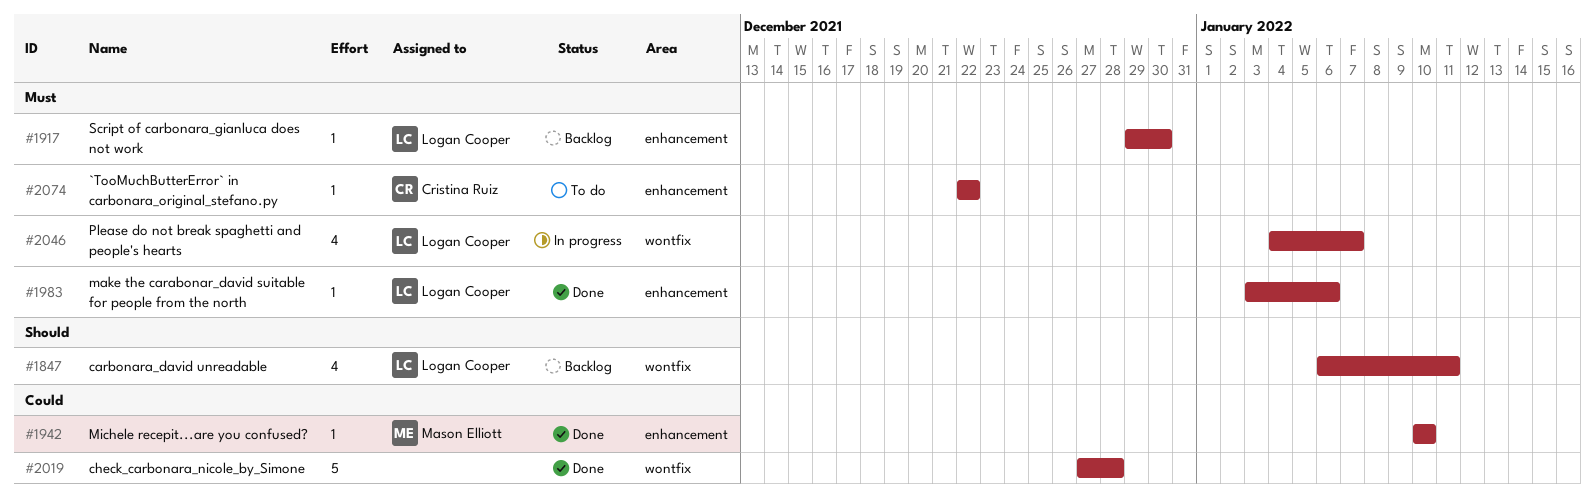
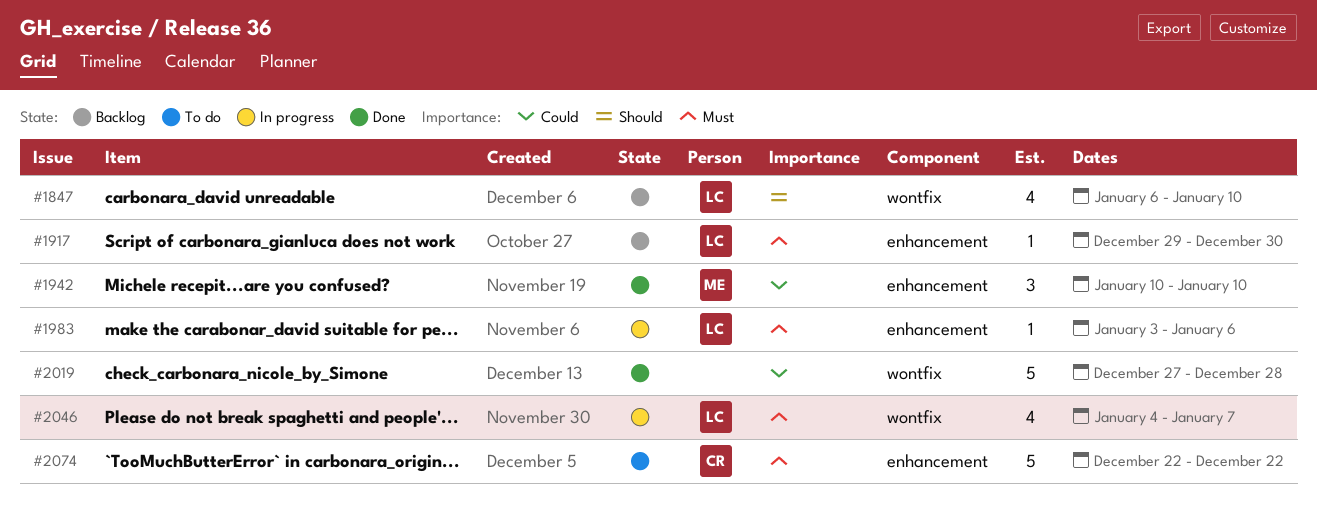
#1847, due: Jan 11 -> Jan 10
#1942, estimate: 1 -> 3
#1983, status: Done -> In progress
#2074, estimate: 1 -> 5

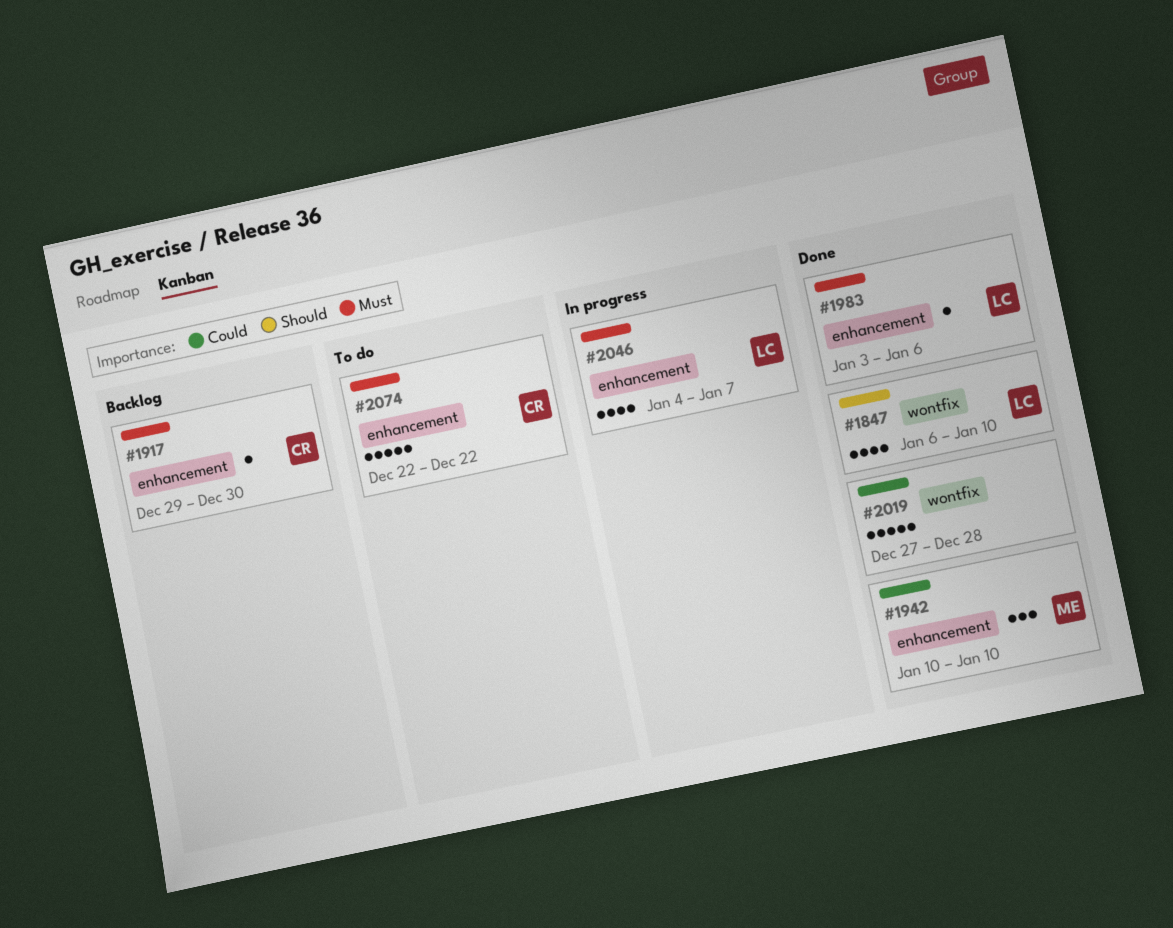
#1847, status: Backlog -> Done
#1917, owner: LC -> CR
#1983, status: In progress -> Done
#2046, label: wontfix -> enhancement

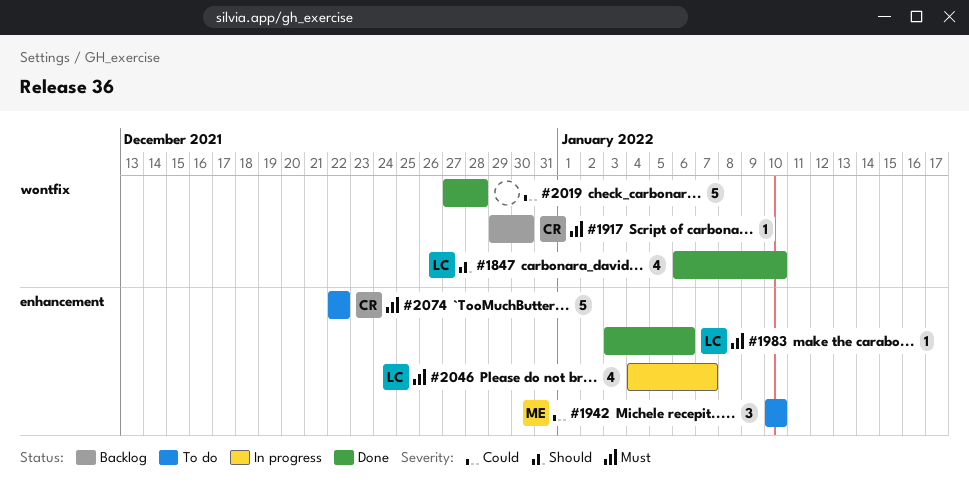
#1917, label: enhancement -> wontfix
#1942, status: Done -> To do

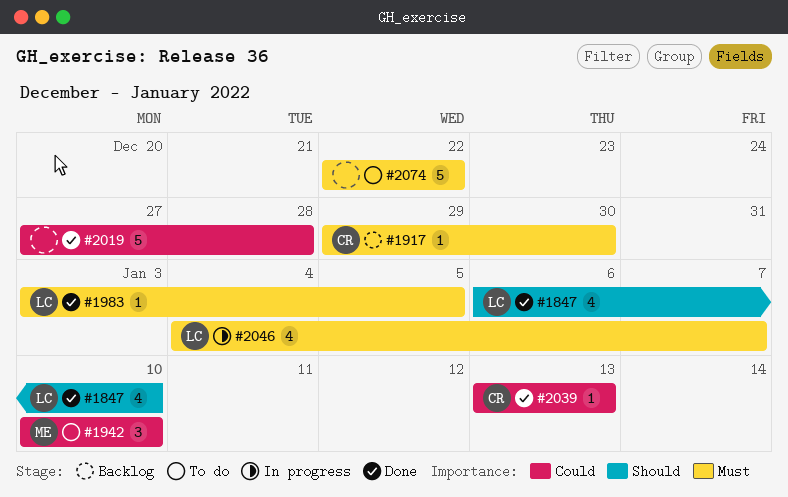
#1983, due: Jan 6 -> Jan 5
#2039: none -> present
#2074, owner: CR -> none

